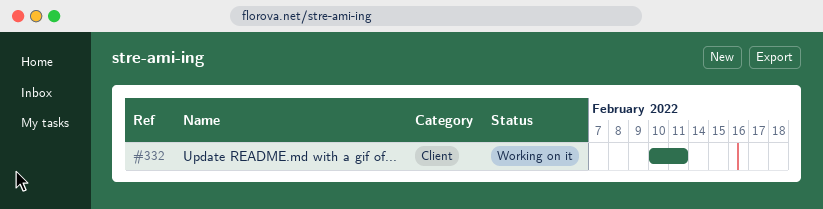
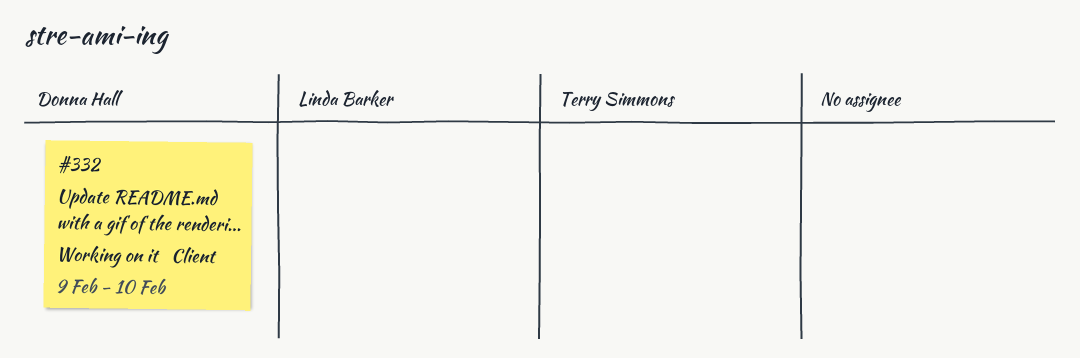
#332, start: Feb 10 -> Feb 9
#332, due: Feb 11 -> Feb 10

